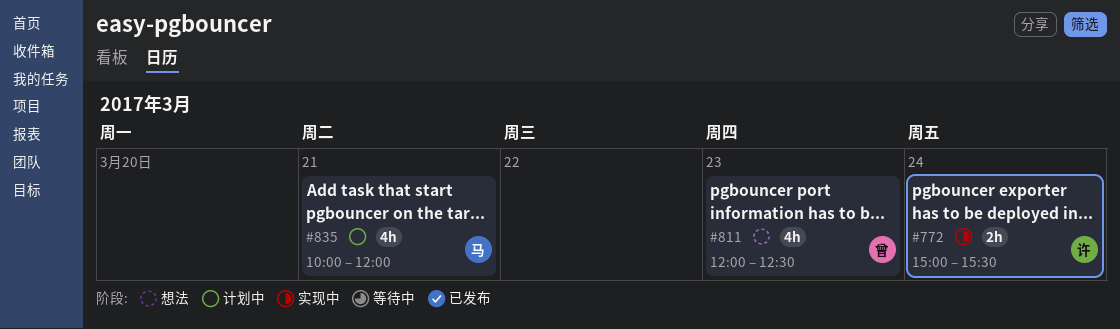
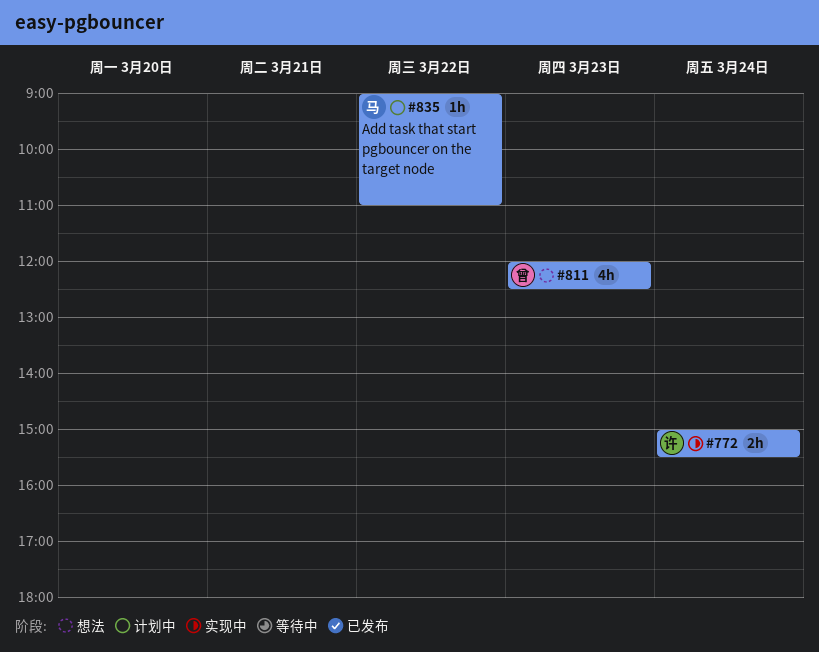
#835, estimate: 4h -> 1h
#835, day: Mar 21 -> Mar 22
#835, begins: 10:00 -> 09:00
#835, ends: 12:00 -> 11:00

